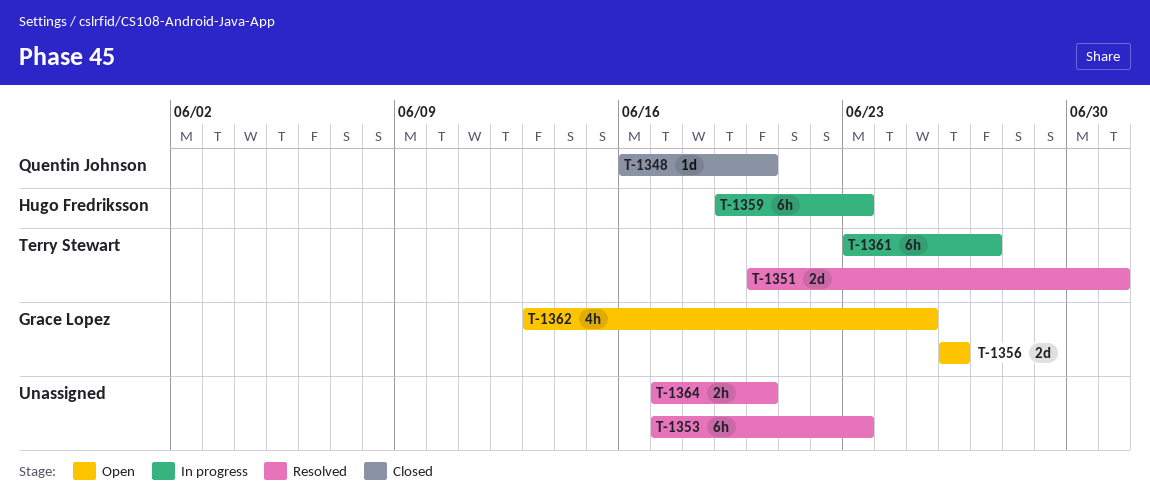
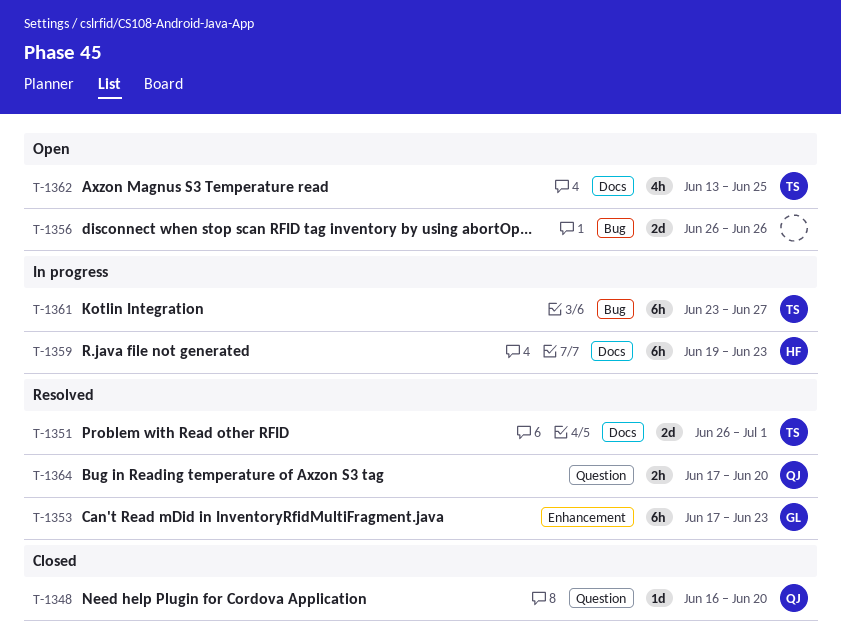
T-1351, start: Jun 20 -> Jun 26
T-1353, owner: none -> Grace Lopez
T-1356, owner: Grace Lopez -> none
T-1362, owner: Grace Lopez -> Terry Stewart
T-1364, owner: none -> Quentin Johnson

